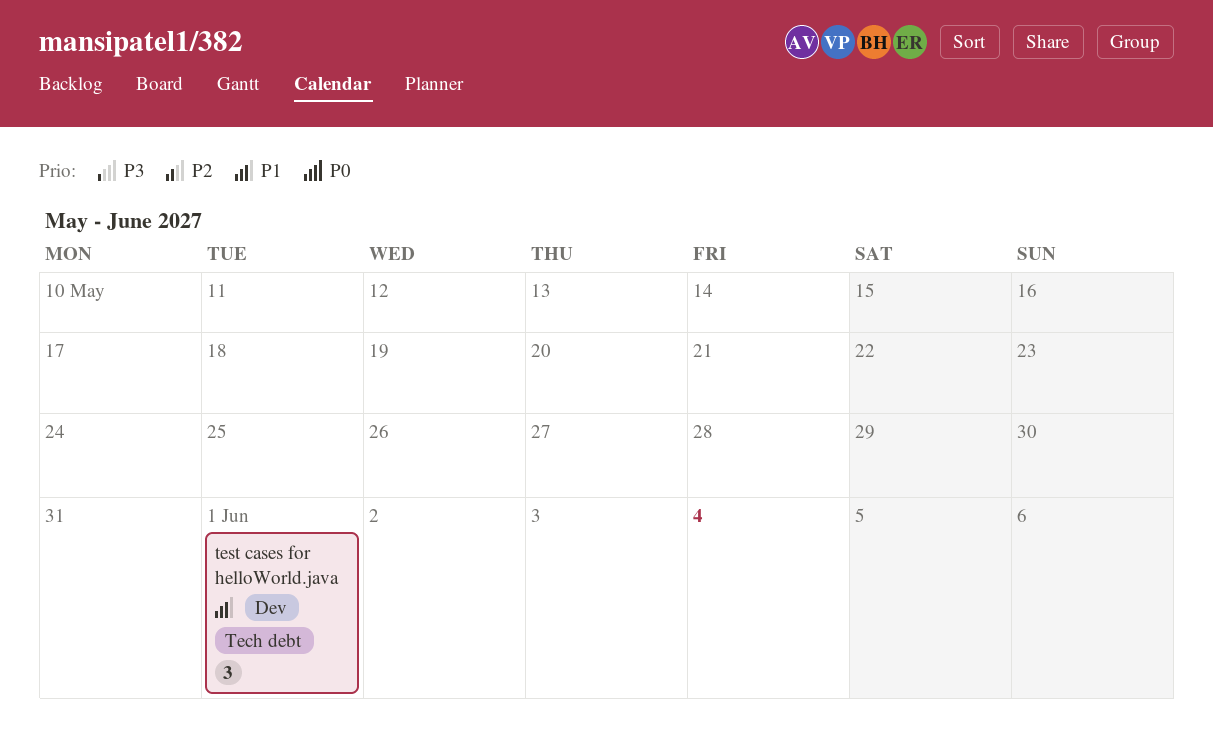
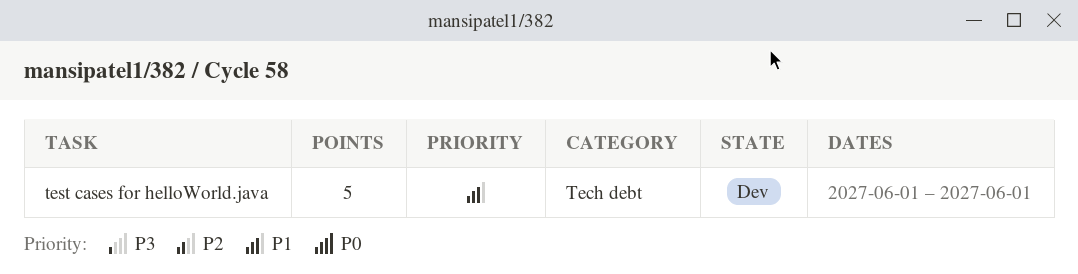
test cases for helloWorld.java, estimate: 3 -> 5

